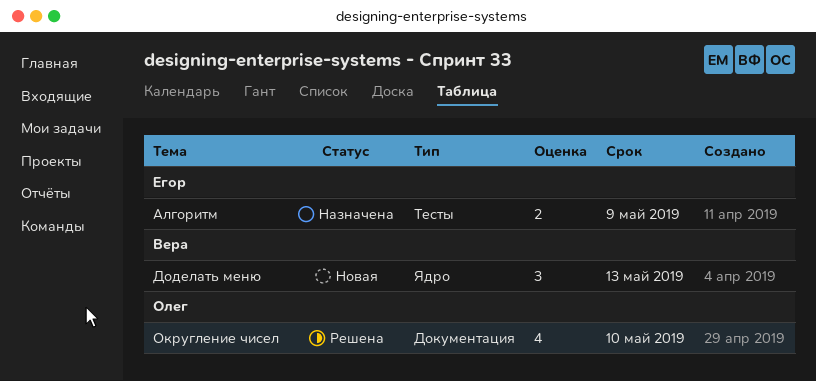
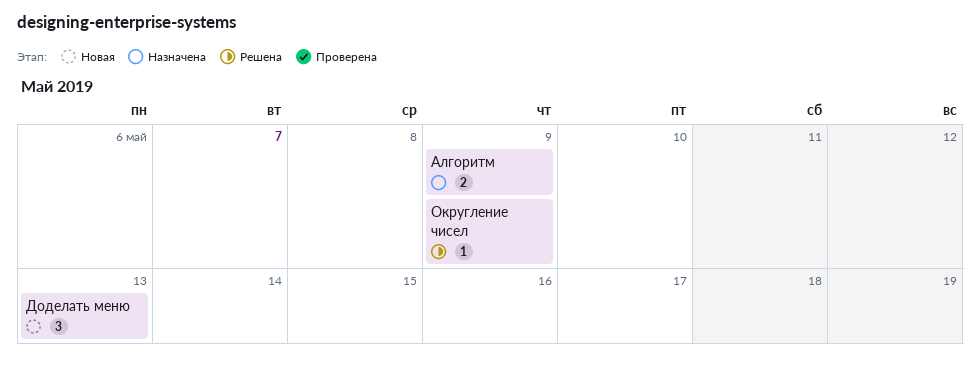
Округление чисел, estimate: 4 -> 1
Округление чисел, due: May 10 -> May 9

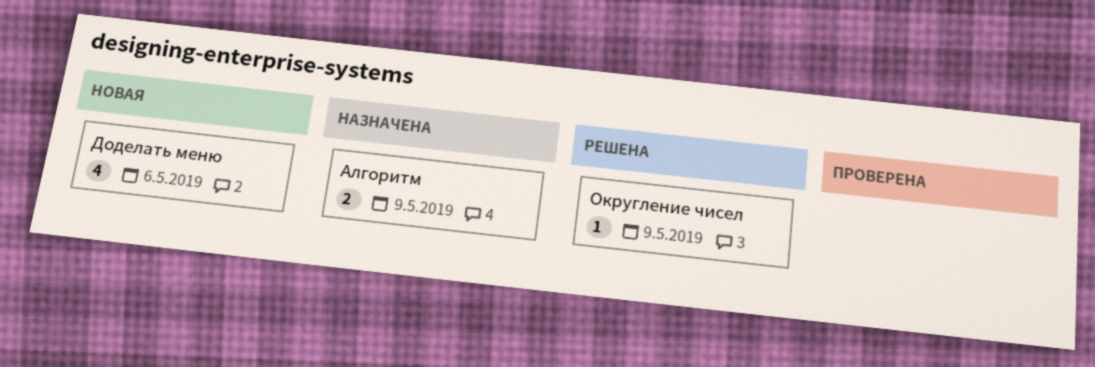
Доделать меню, estimate: 3 -> 4
Доделать меню, due: May 13 -> May 6

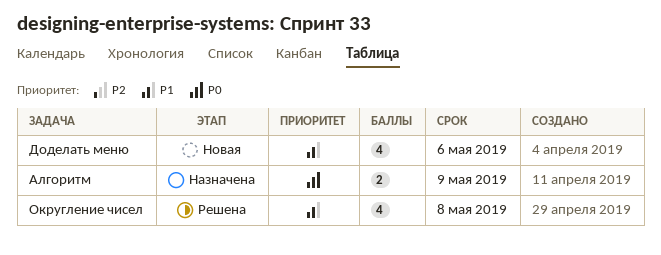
Округление чисел, estimate: 1 -> 4
Округление чисел, due: May 9 -> May 8

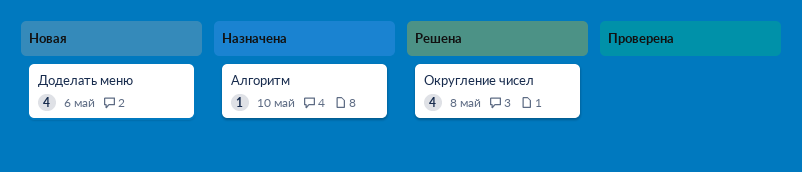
Алгоритм, estimate: 2 -> 1
Алгоритм, due: May 9 -> May 10

